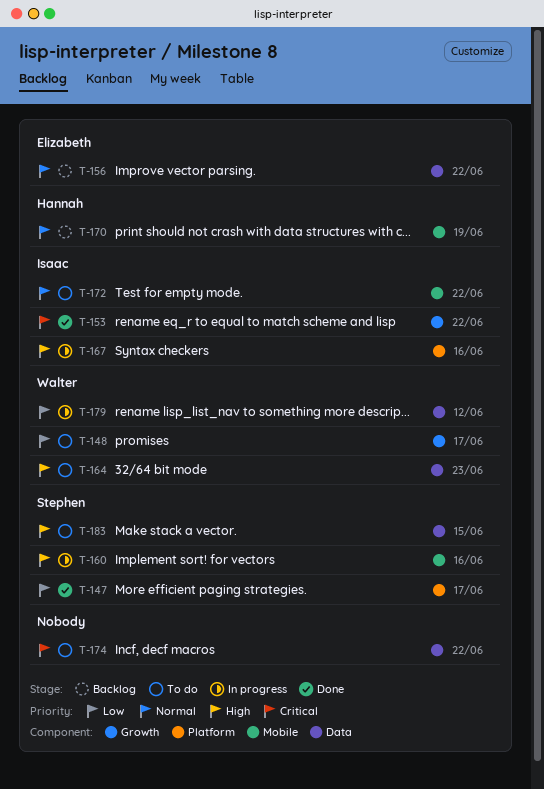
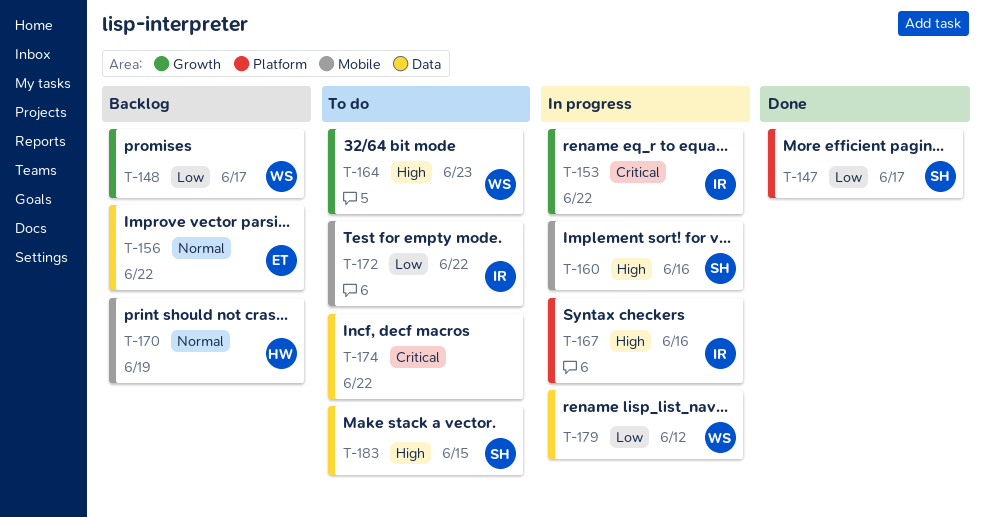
T-148, status: To do -> Backlog
T-153, status: Done -> In progress
T-164, label: Data -> Growth
T-172, priority: Normal -> Low

